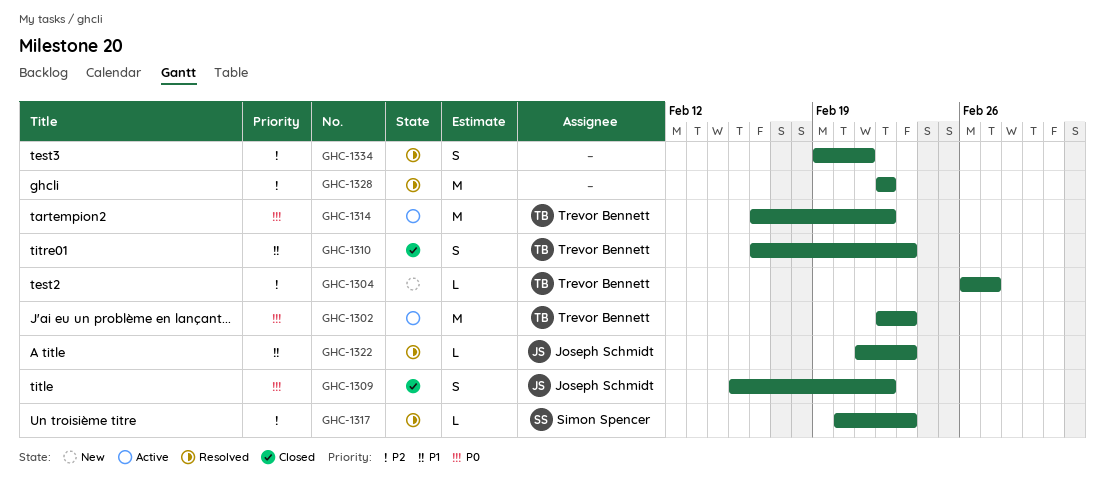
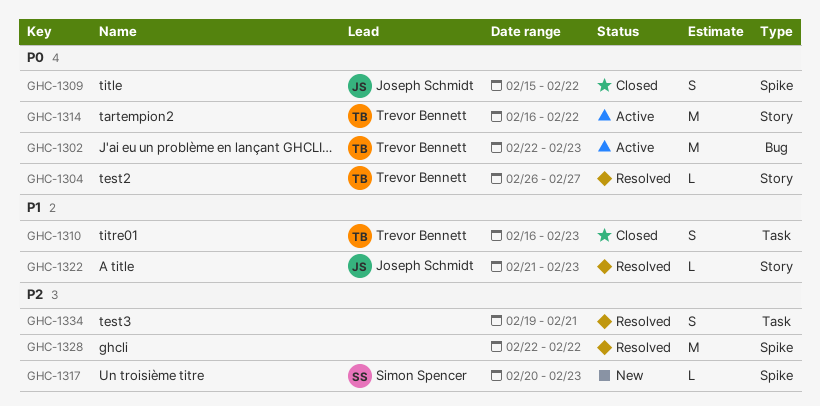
GHC-1304, status: New -> Resolved
GHC-1304, priority: P2 -> P0
GHC-1317, status: Resolved -> New

